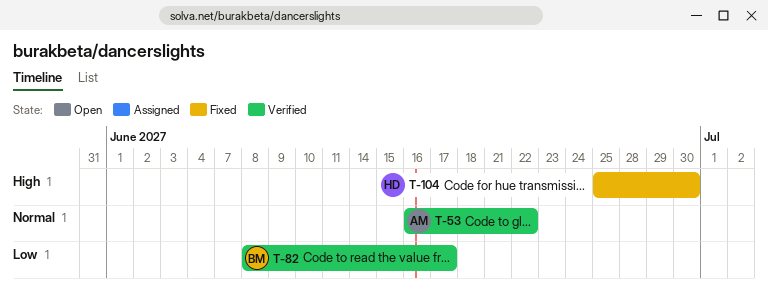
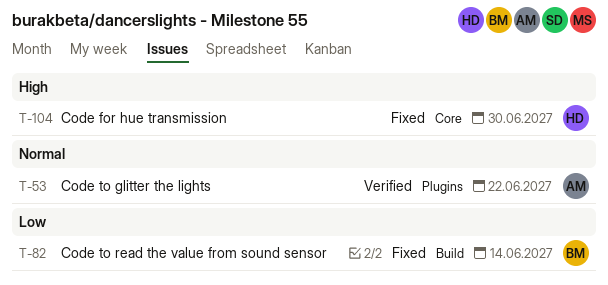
T-82, status: Verified -> Fixed
T-82, due: Jun 17 -> Jun 14

